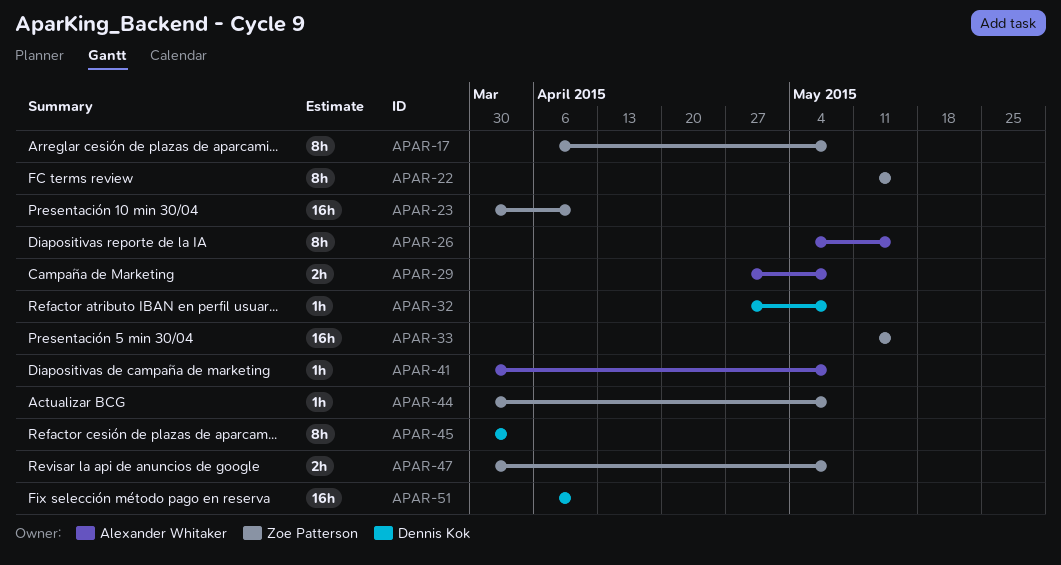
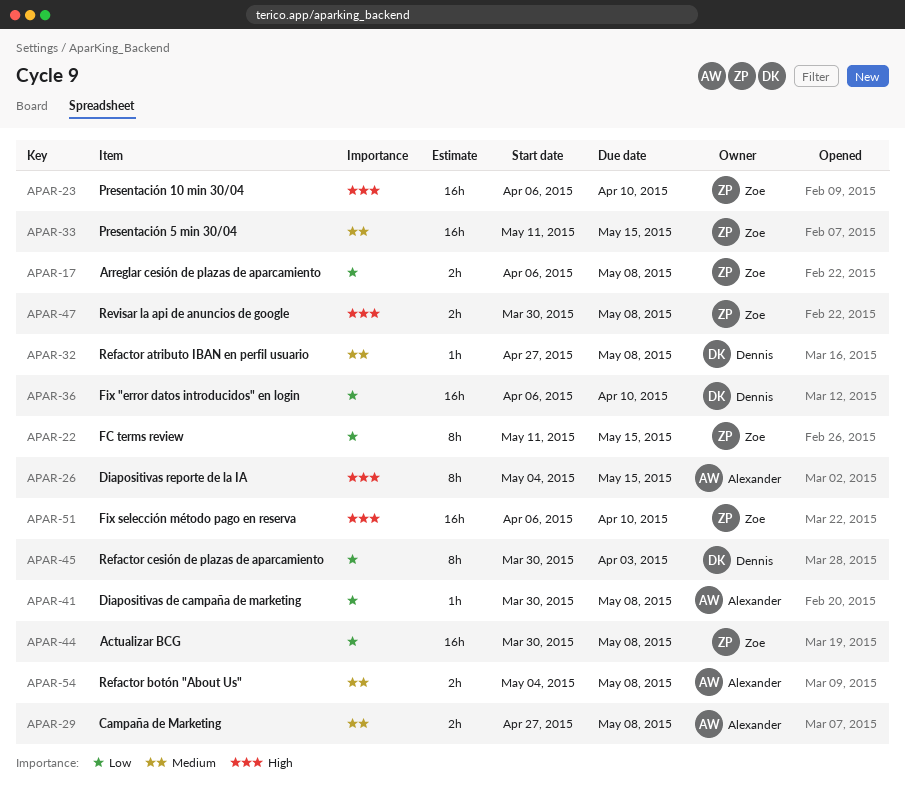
APAR-17, estimate: 8h -> 2h
APAR-23, start: Mar 30 -> Apr 6
APAR-36: none -> present
APAR-44, estimate: 1h -> 16h
APAR-51, owner: Dennis Kok -> Zoe Patterson
APAR-54: none -> present

